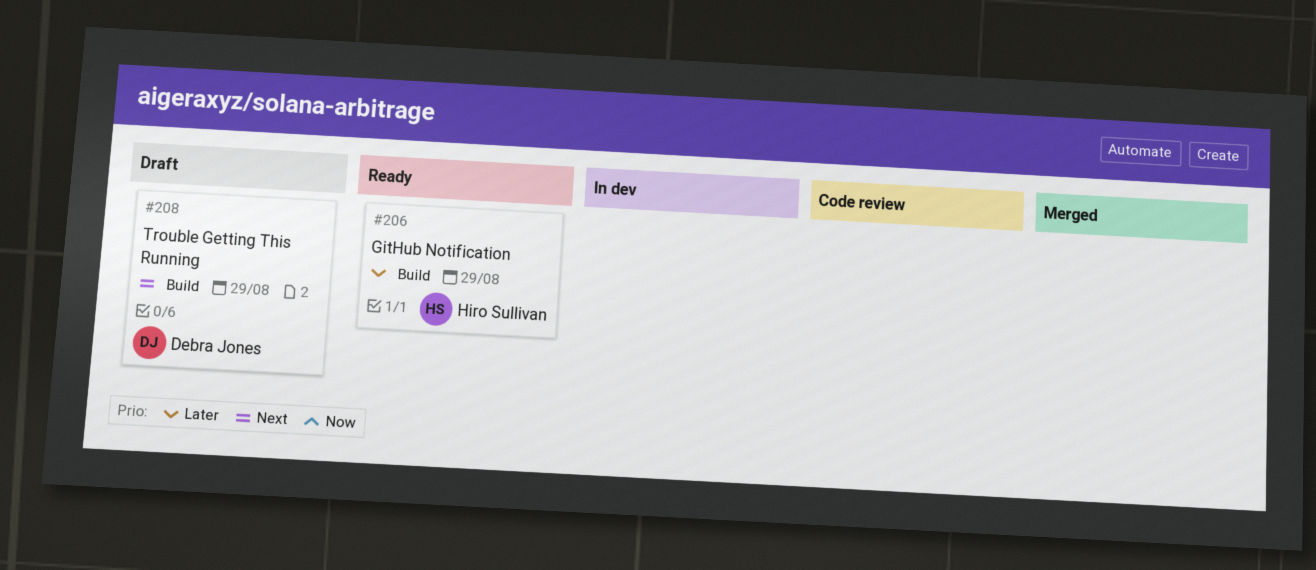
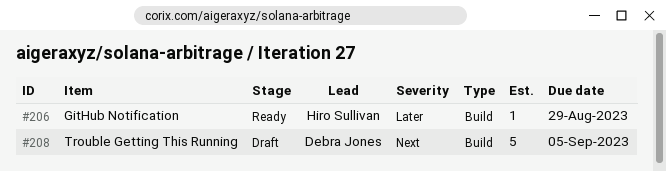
#208, due: Aug 29 -> Sep 5

